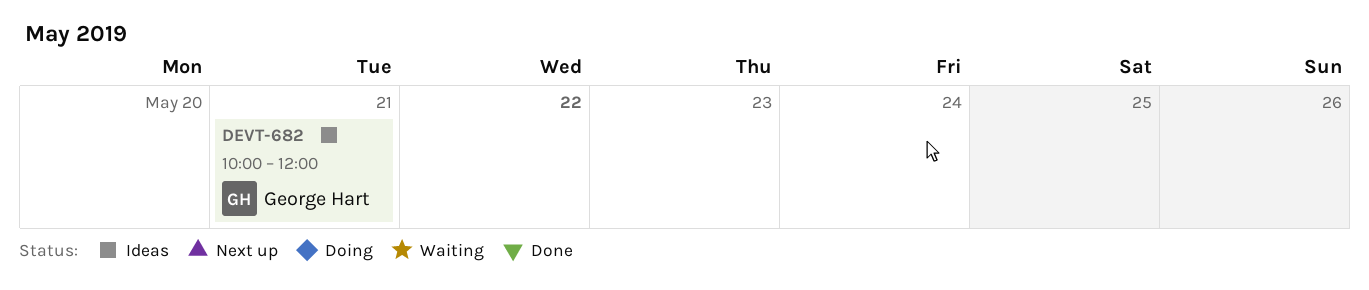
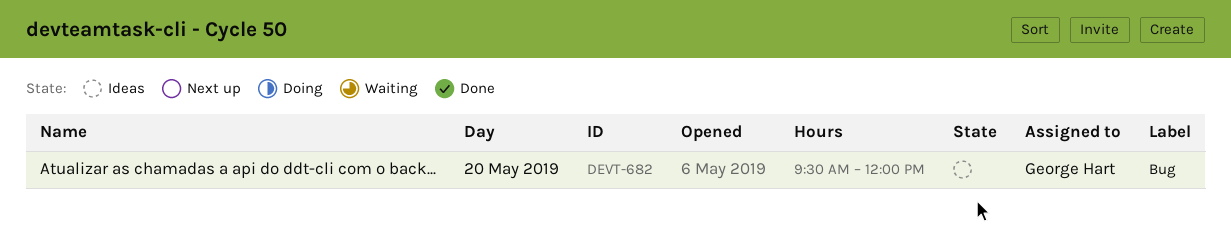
DEVT-682, day: May 21 -> May 20
DEVT-682, begins: 10:00 -> 09:30

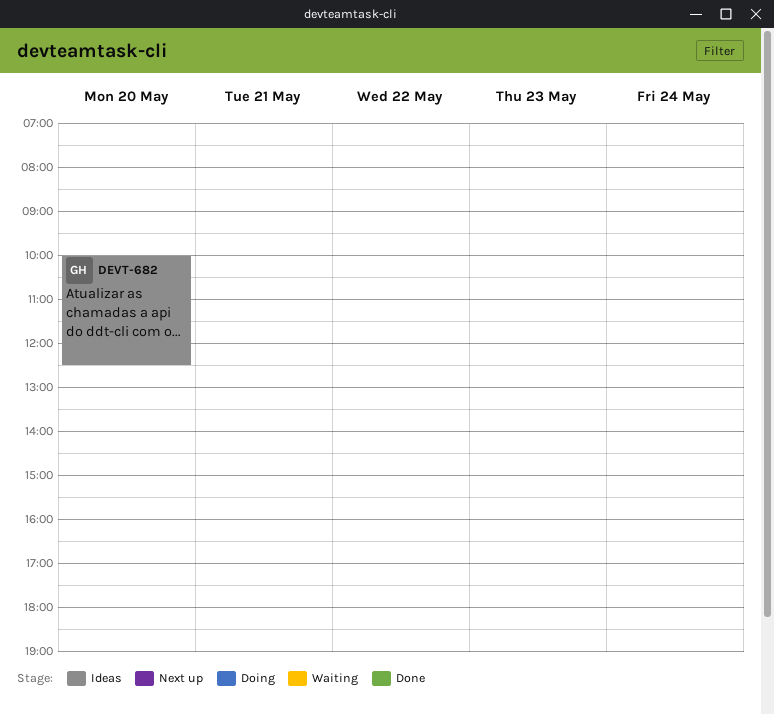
DEVT-682, begins: 09:30 -> 10:00
DEVT-682, ends: 12:00 -> 12:30

